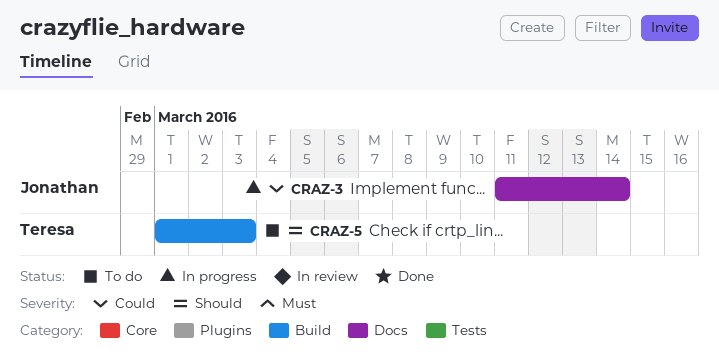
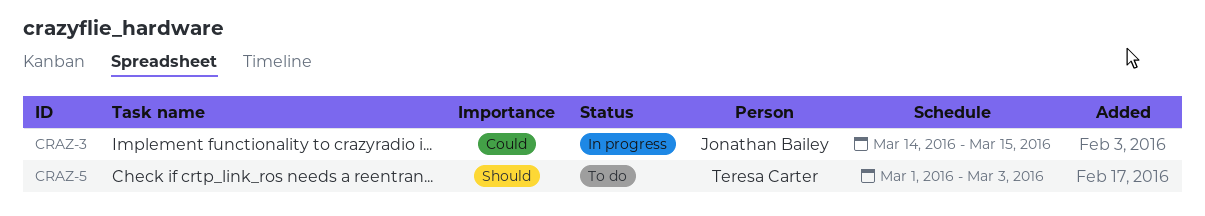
CRAZ-3, start: Mar 11 -> Mar 14
CRAZ-3, due: Mar 14 -> Mar 15

